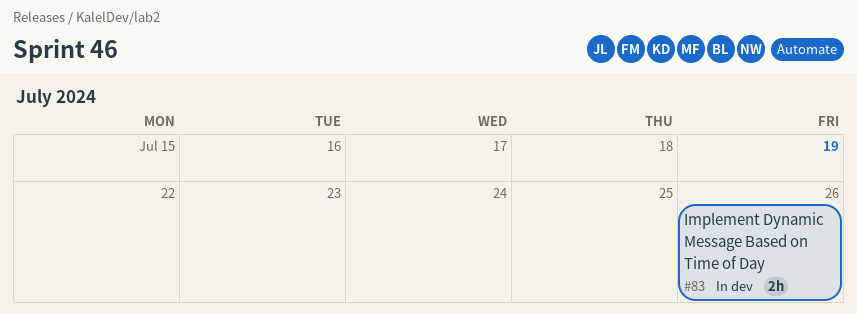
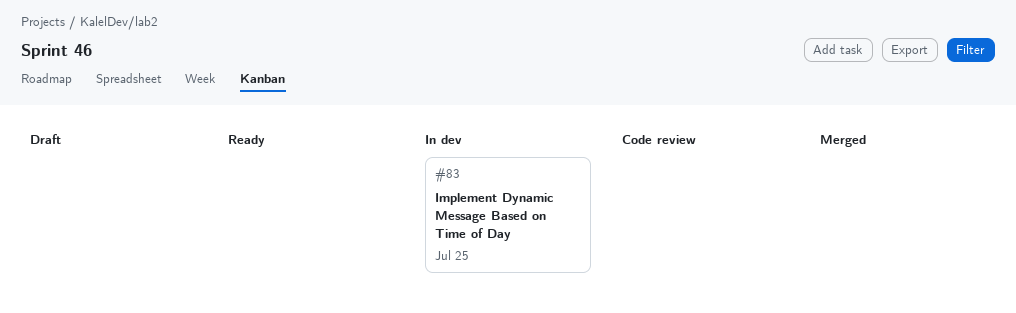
#83, due: Jul 26 -> Jul 25

